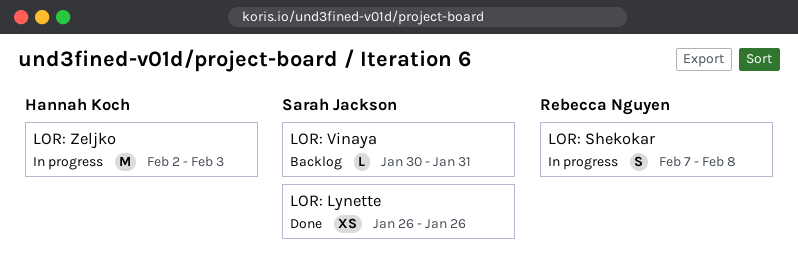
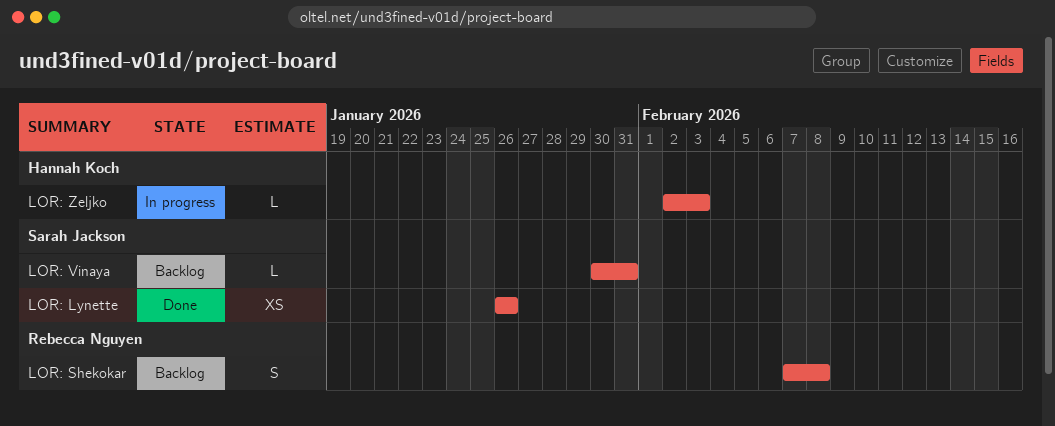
LOR: Shekokar, status: In progress -> Backlog
LOR: Zeljko, estimate: M -> L

